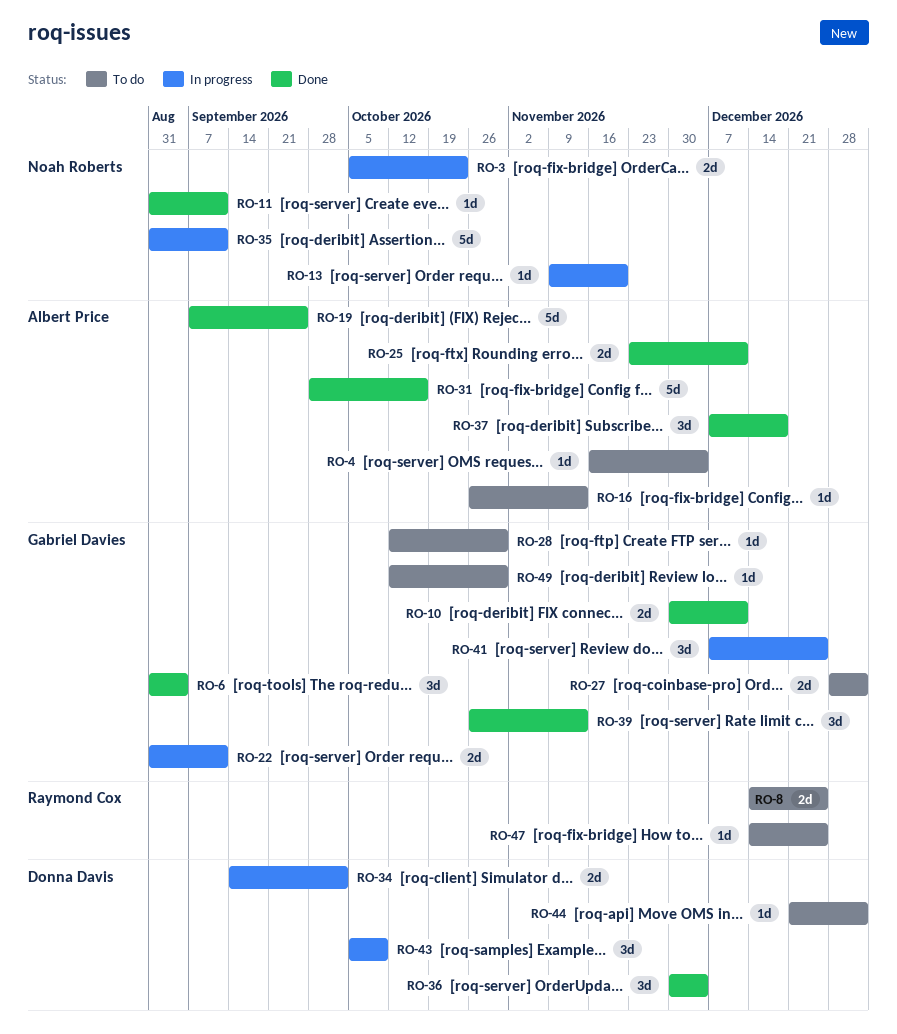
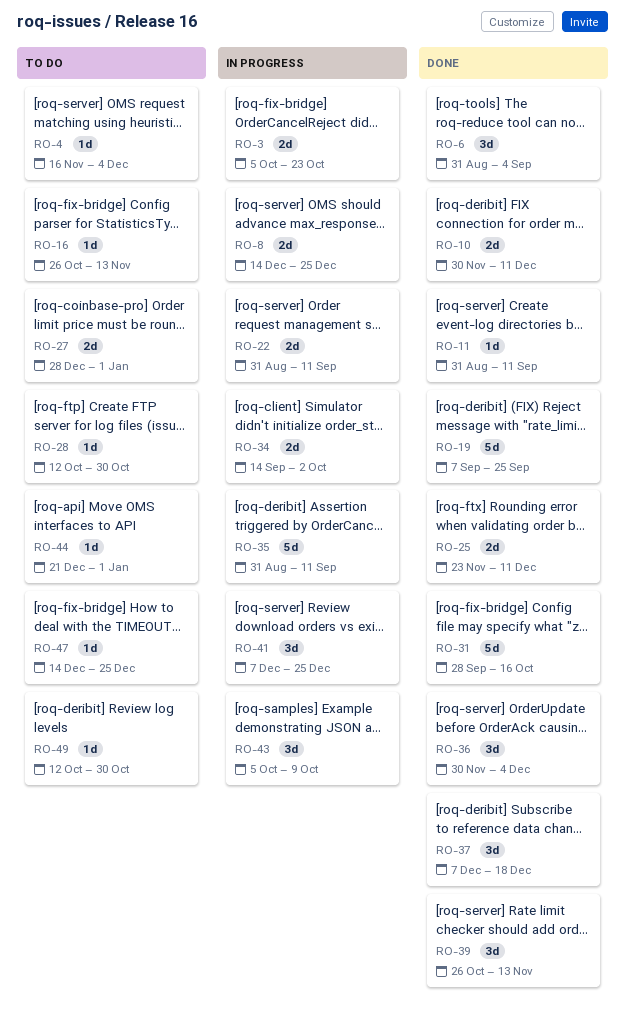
RO-8, status: To do -> In progress
RO-13: present -> none

